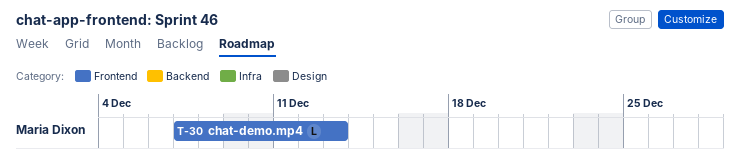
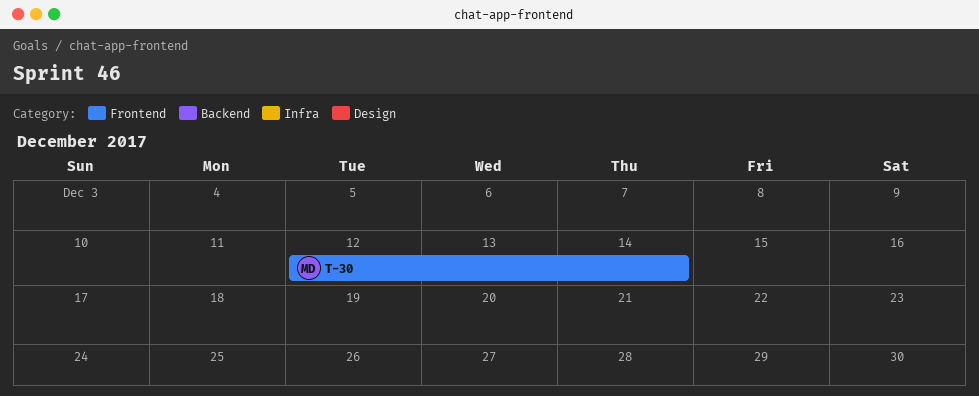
T-30, start: Dec 7 -> Dec 12
T-30, due: Dec 13 -> Dec 14

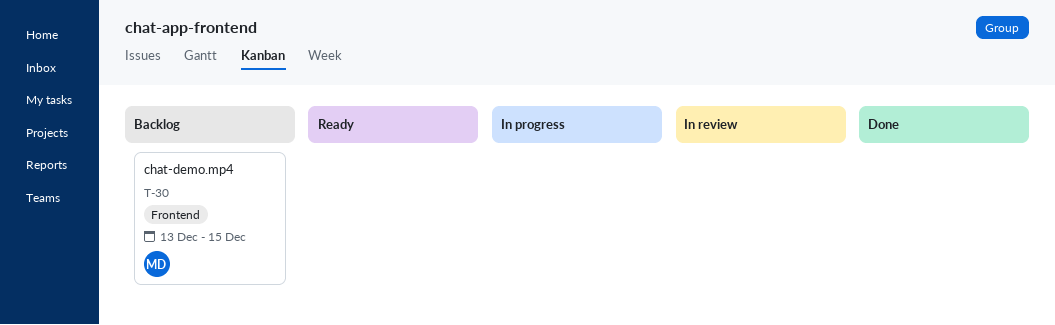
T-30, start: Dec 12 -> Dec 13
T-30, due: Dec 14 -> Dec 15

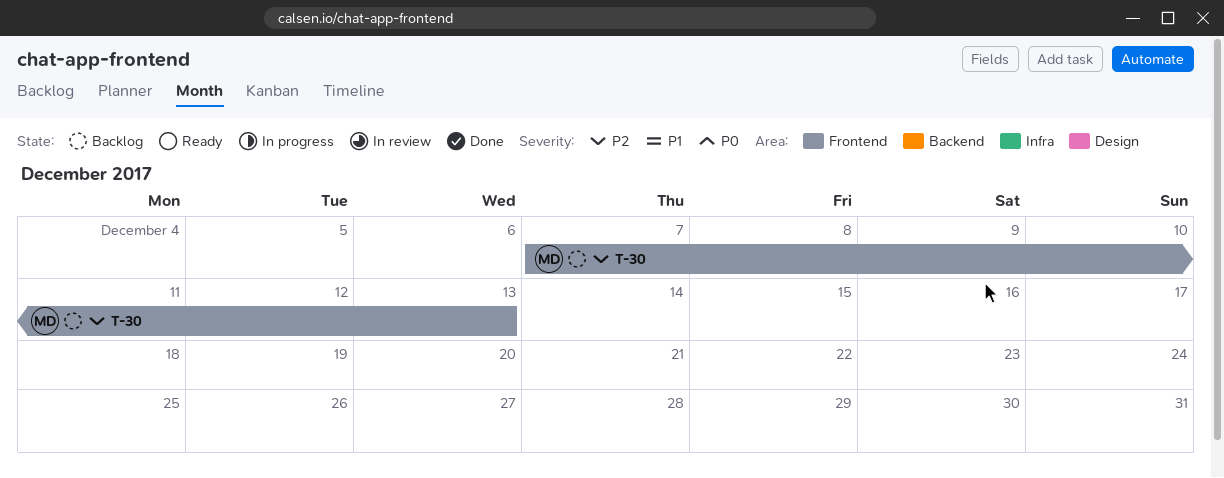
T-30, start: Dec 13 -> Dec 7
T-30, due: Dec 15 -> Dec 13

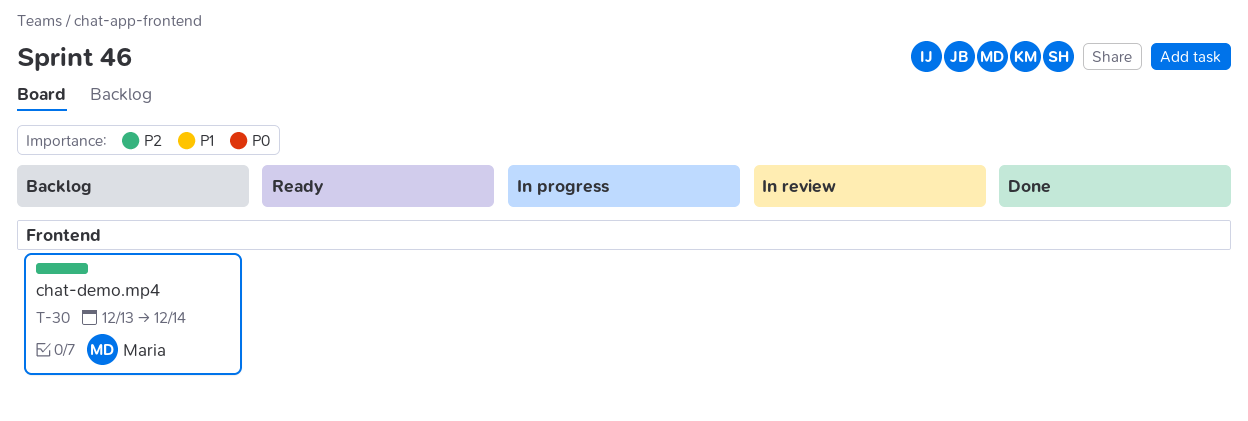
T-30, start: Dec 7 -> Dec 13
T-30, due: Dec 13 -> Dec 14

